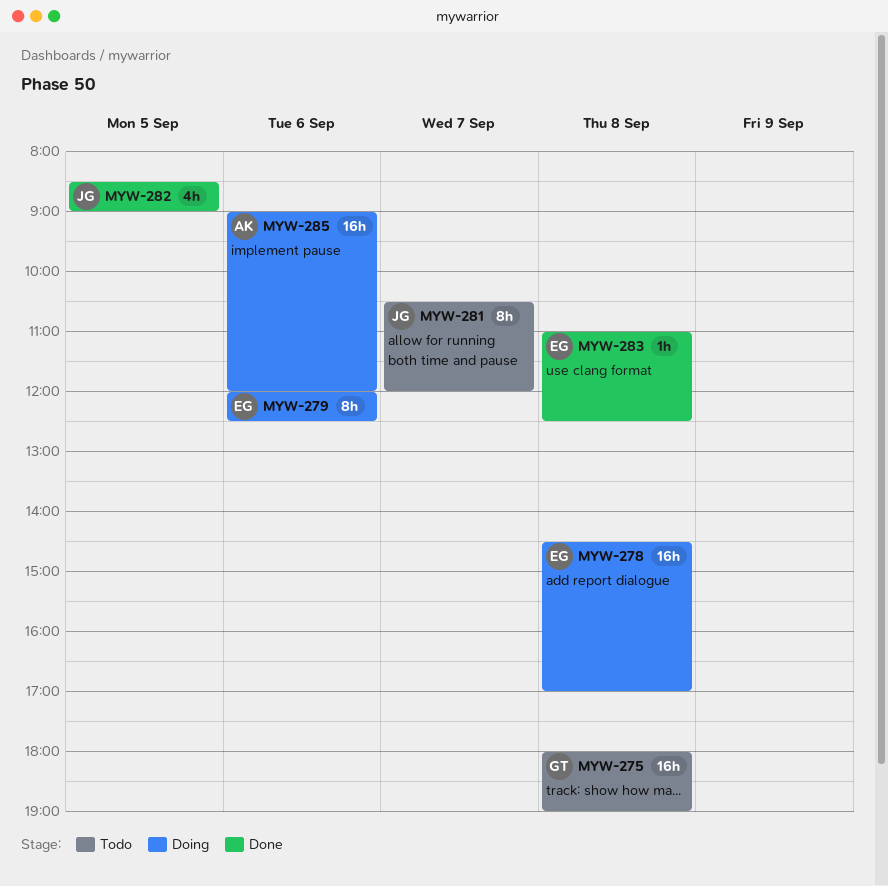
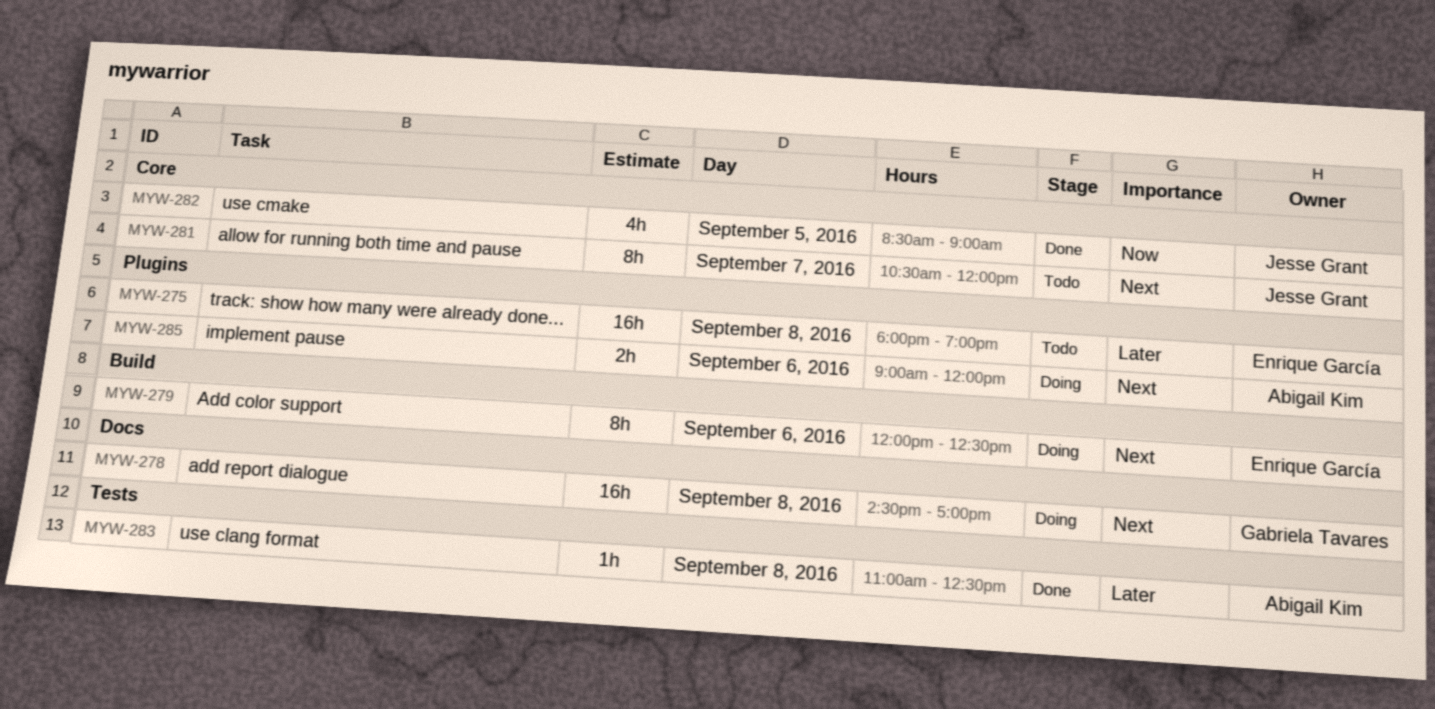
MYW-275, owner: Gabriela Tavares -> Enrique García
MYW-278, owner: Enrique García -> Gabriela Tavares
MYW-283, owner: Enrique García -> Abigail Kim
MYW-285, estimate: 16h -> 2h

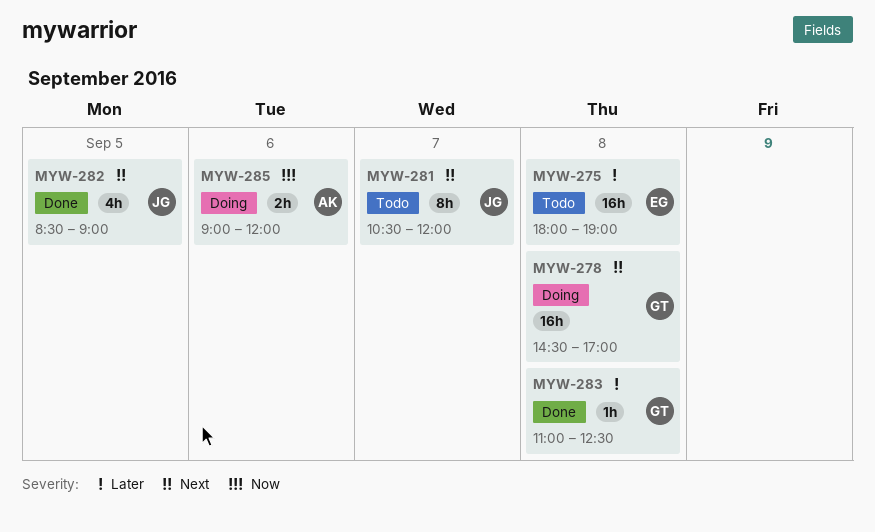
MYW-279: present -> none
MYW-282, priority: Now -> Next
MYW-283, owner: Abigail Kim -> Gabriela Tavares
MYW-285, priority: Next -> Now

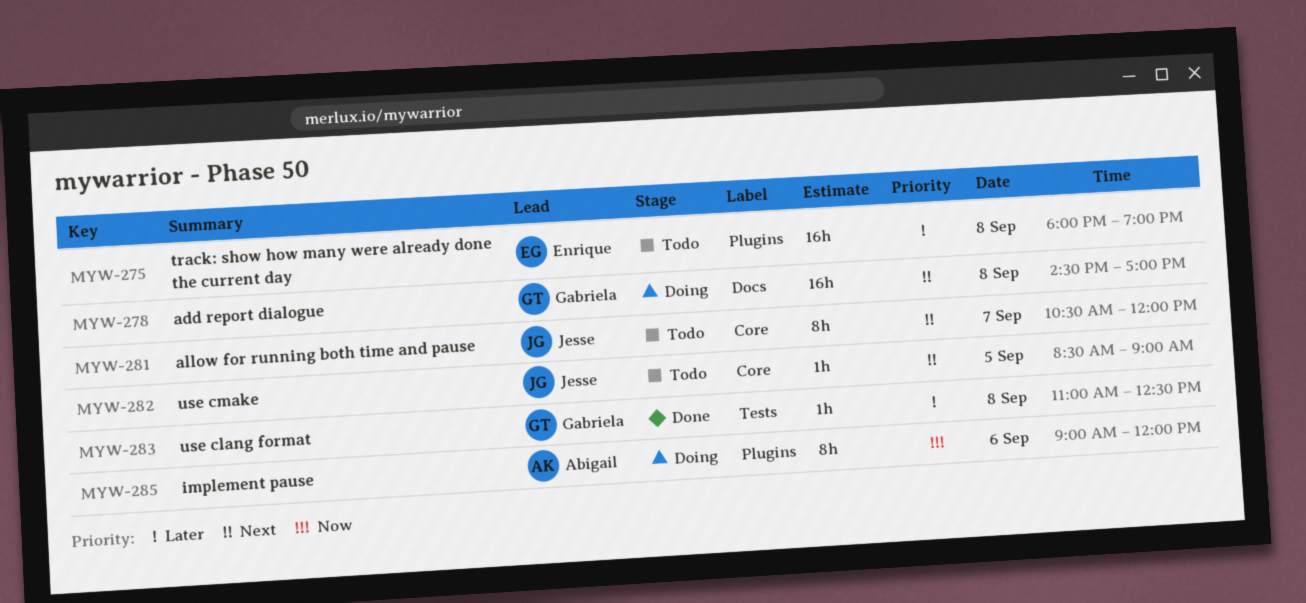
MYW-282, status: Done -> Todo
MYW-282, estimate: 4h -> 1h
MYW-285, estimate: 2h -> 8h

